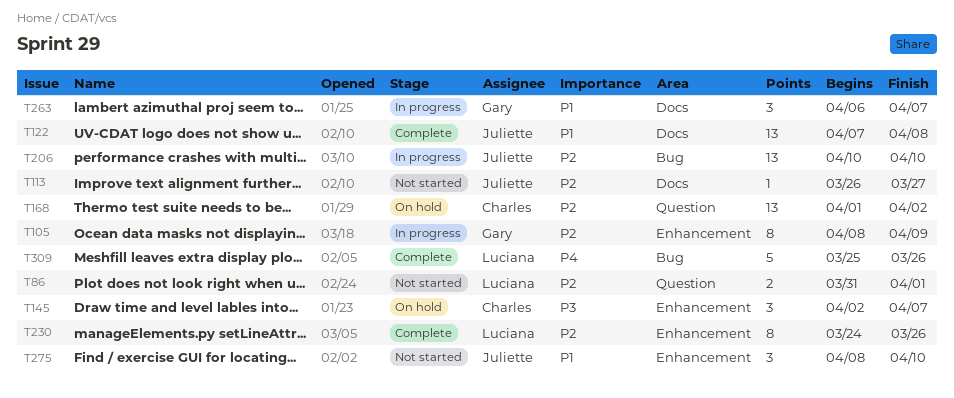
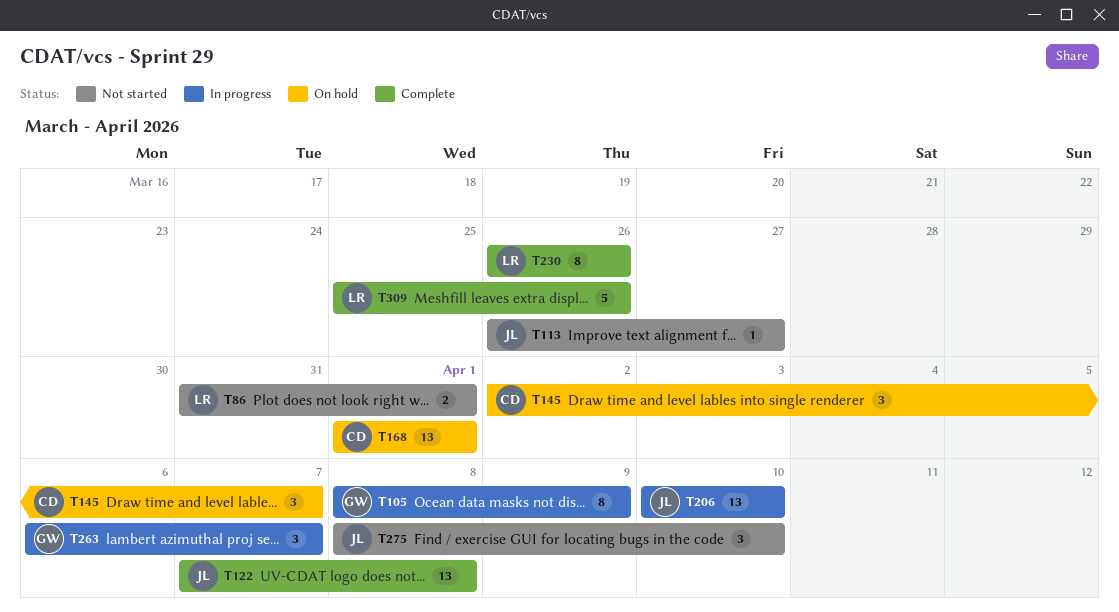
T168, due: Apr 2 -> Apr 1
T230, start: Mar 24 -> Mar 26

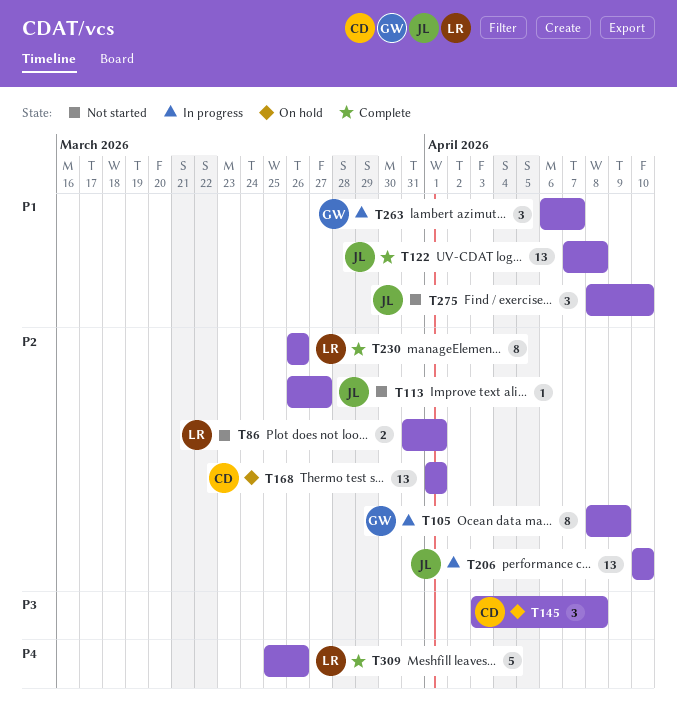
T145, start: Apr 2 -> Apr 3
T145, due: Apr 7 -> Apr 8

